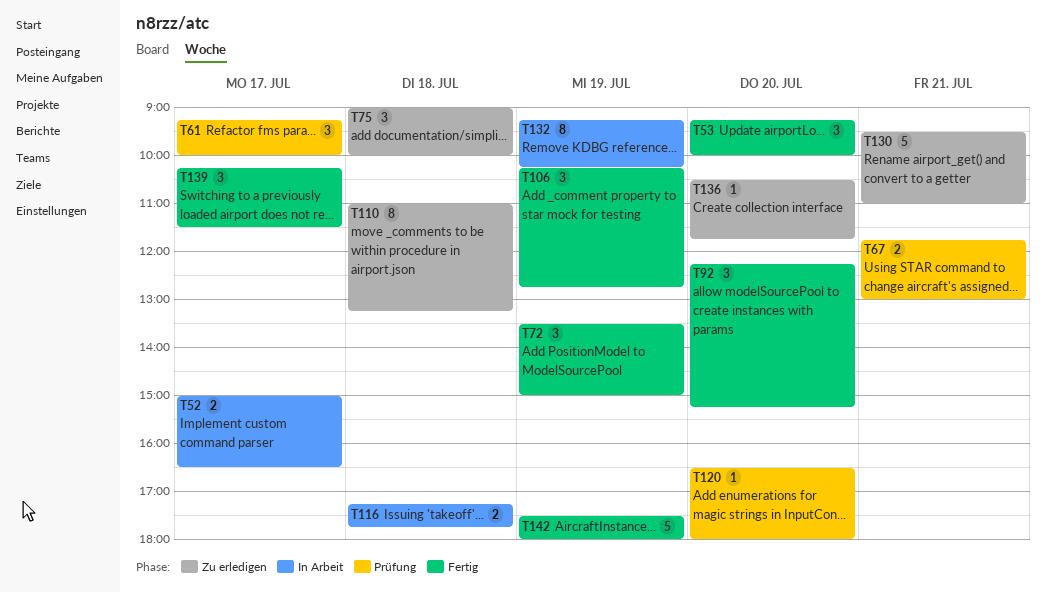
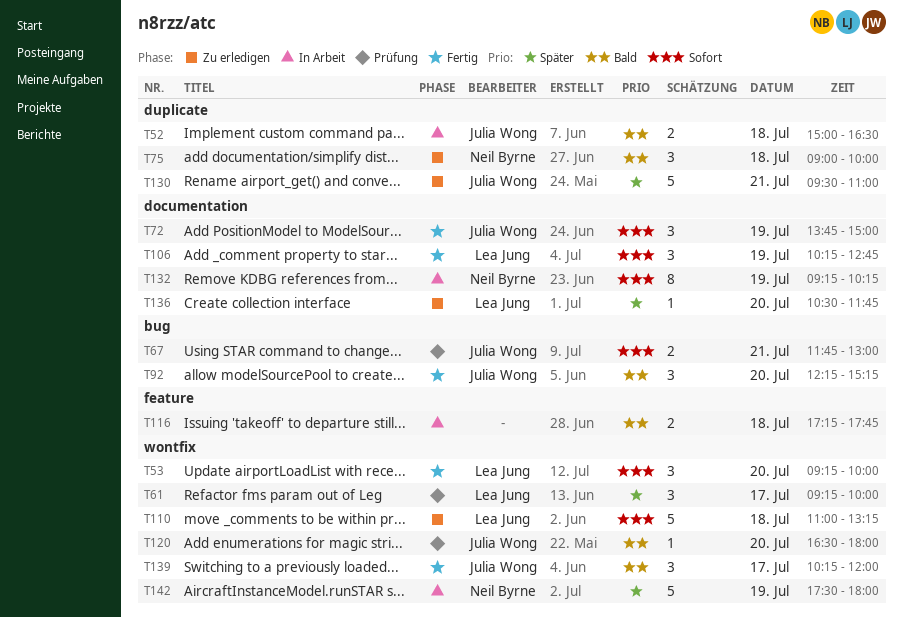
T52, day: Jul 17 -> Jul 18
T72, begins: 13:30 -> 13:45
T110, estimate: 8 -> 5
T139, ends: 11:30 -> 12:00
T142, status: Fertig -> In Arbeit

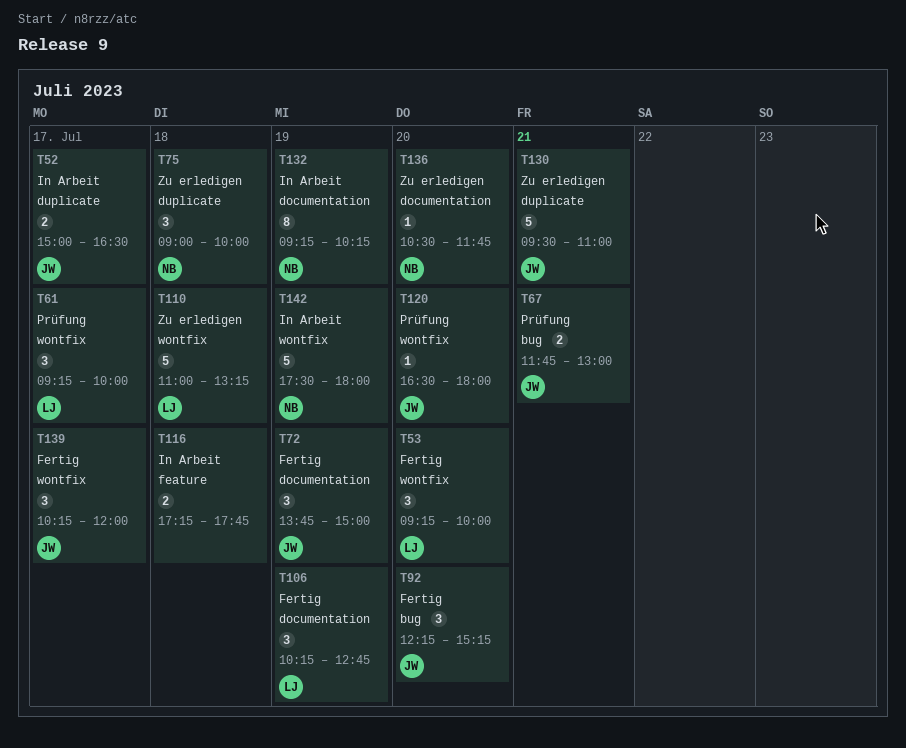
T52, day: Jul 18 -> Jul 17
T136, owner: Lea Jung -> Neil Byrne

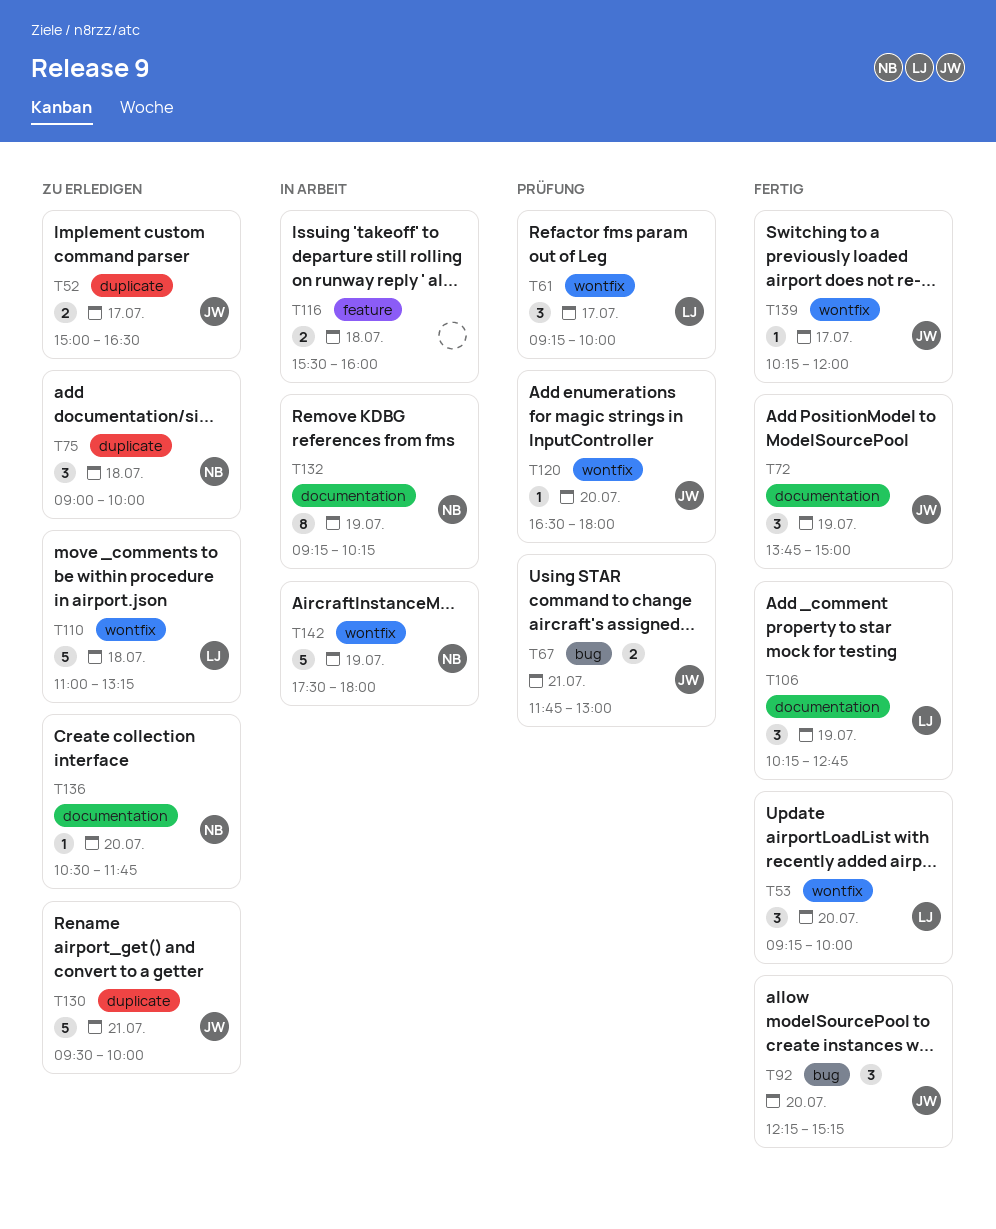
T52, status: In Arbeit -> Zu erledigen
T116, begins: 17:15 -> 15:30
T116, ends: 17:45 -> 16:00
T130, ends: 11:00 -> 10:00
T139, estimate: 3 -> 1

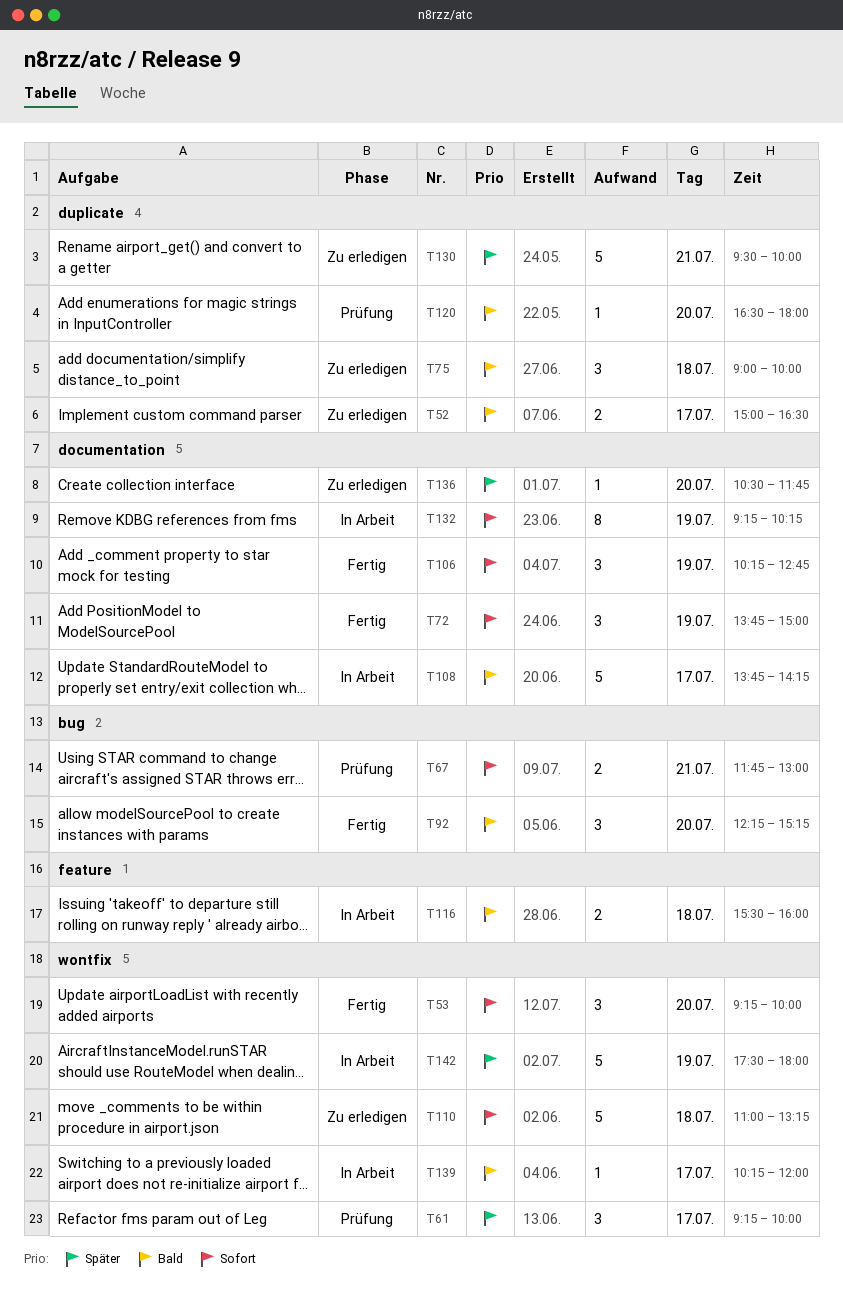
T108: none -> present
T120, label: wontfix -> duplicate
T139, status: Fertig -> In Arbeit

